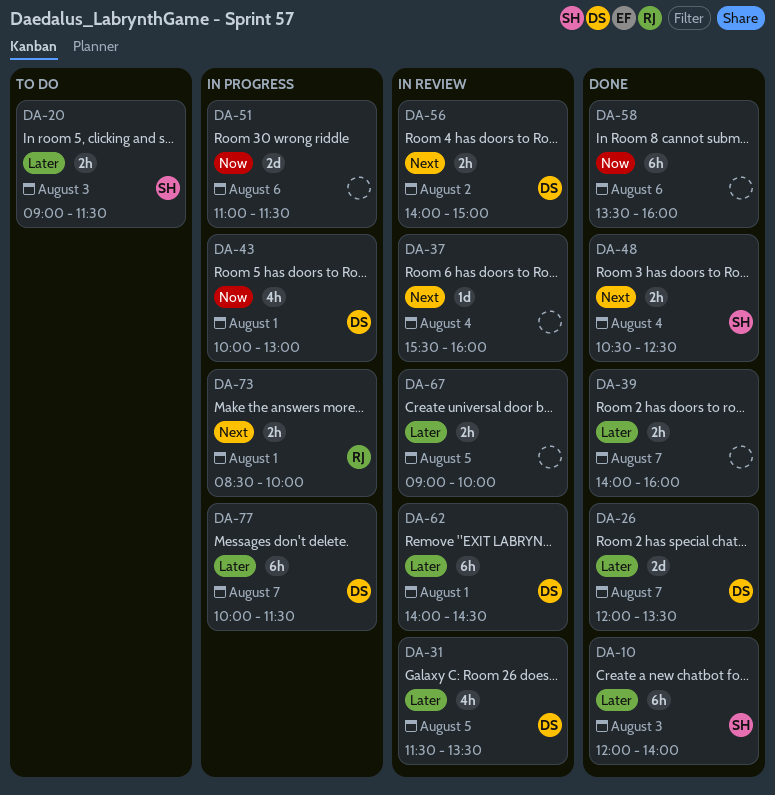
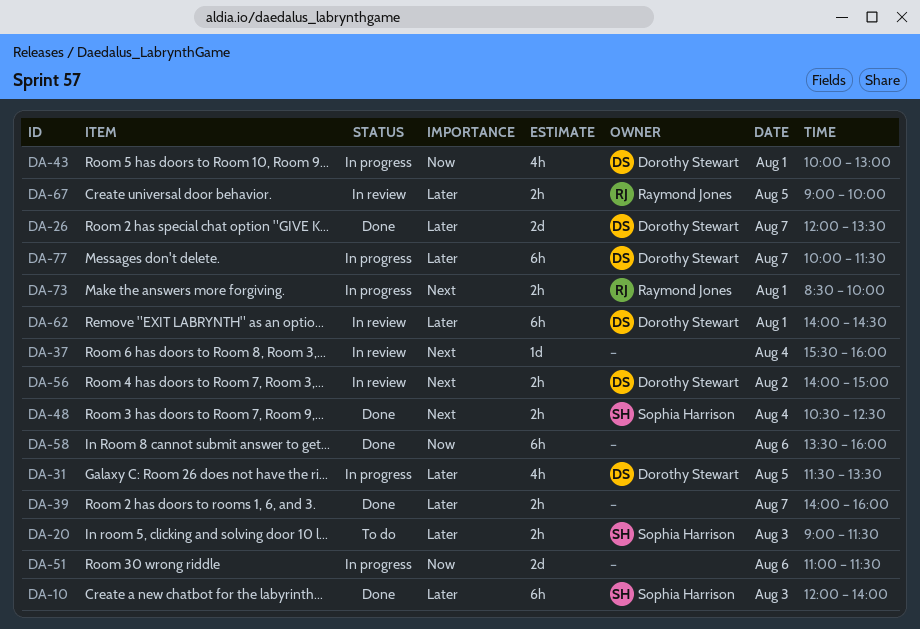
DA-31, status: In review -> In progress
DA-67, owner: none -> Raymond Jones

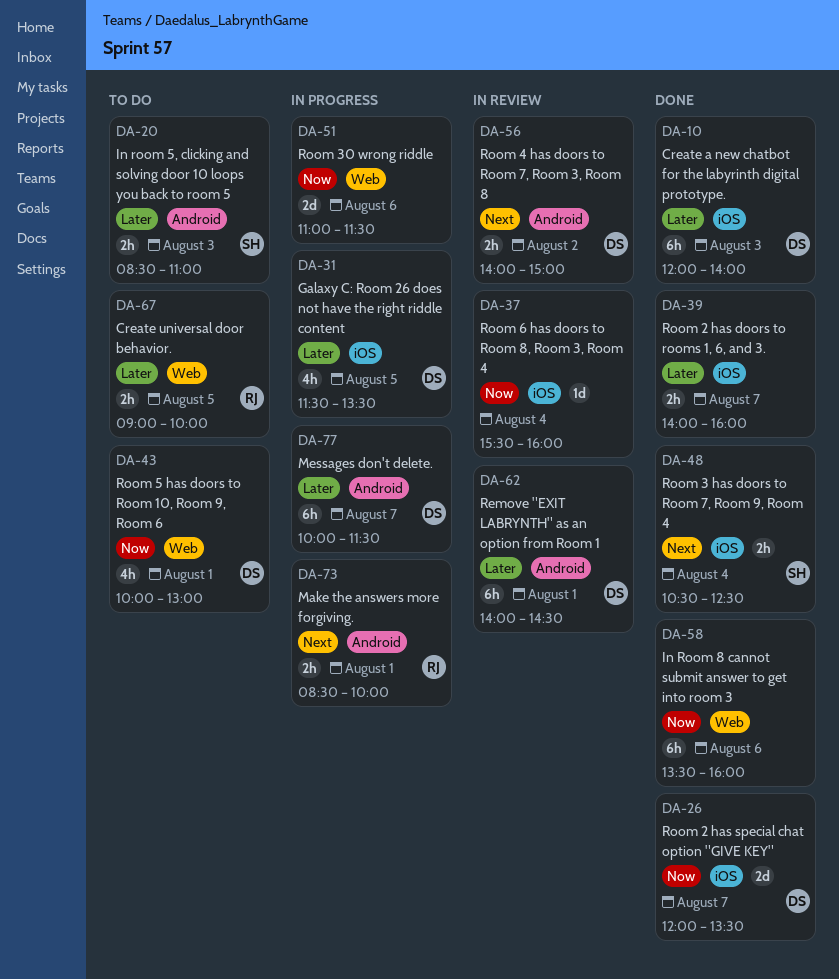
DA-10, owner: Sophia Harrison -> Dorothy Stewart
DA-20, begins: 09:00 -> 08:30
DA-20, ends: 11:30 -> 11:00
DA-26, priority: Later -> Now
DA-37, priority: Next -> Now
DA-43, status: In progress -> To do
DA-67, status: In review -> To do

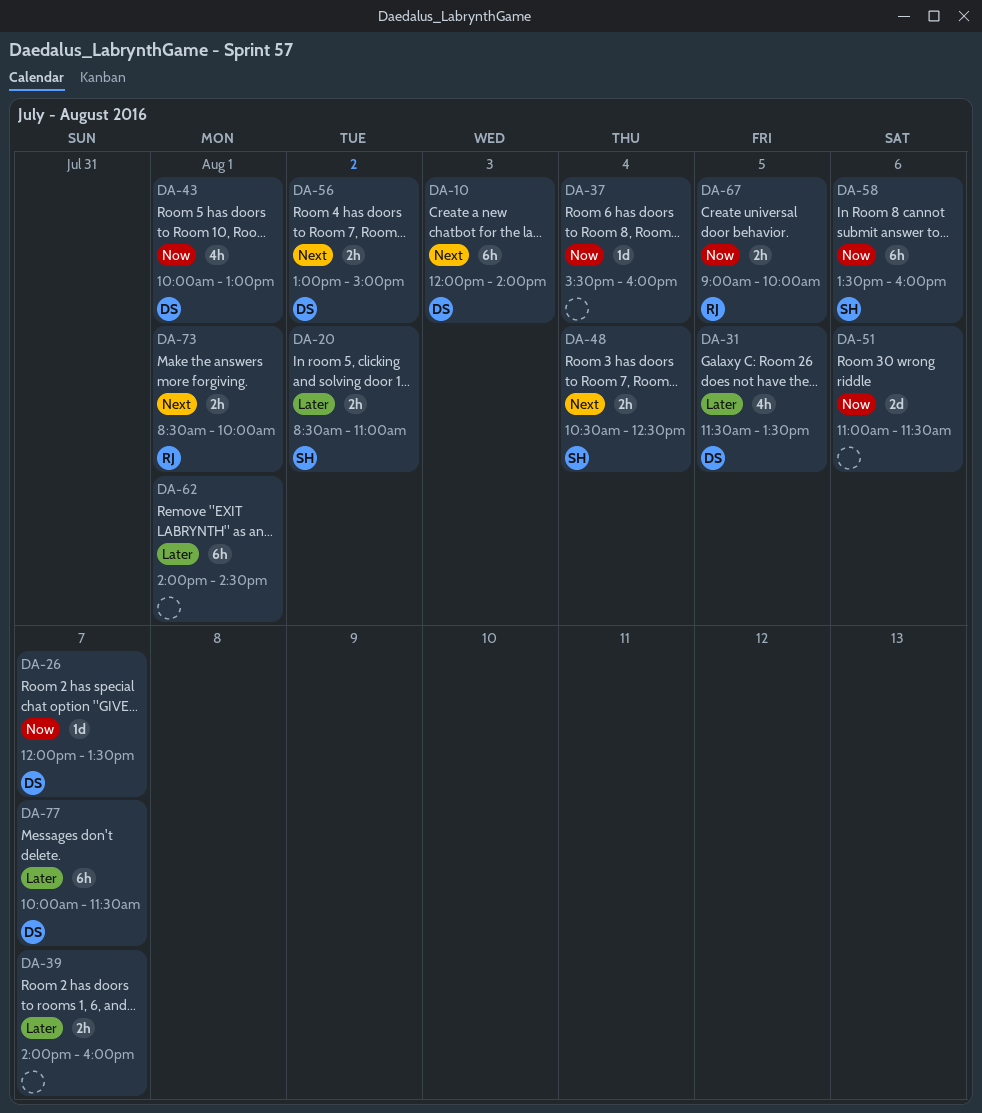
DA-10, priority: Later -> Next
DA-20, day: Aug 3 -> Aug 2
DA-26, estimate: 2d -> 1d
DA-56, begins: 14:00 -> 13:00
DA-58, owner: none -> SH
DA-62, owner: DS -> none
DA-67, priority: Later -> Now

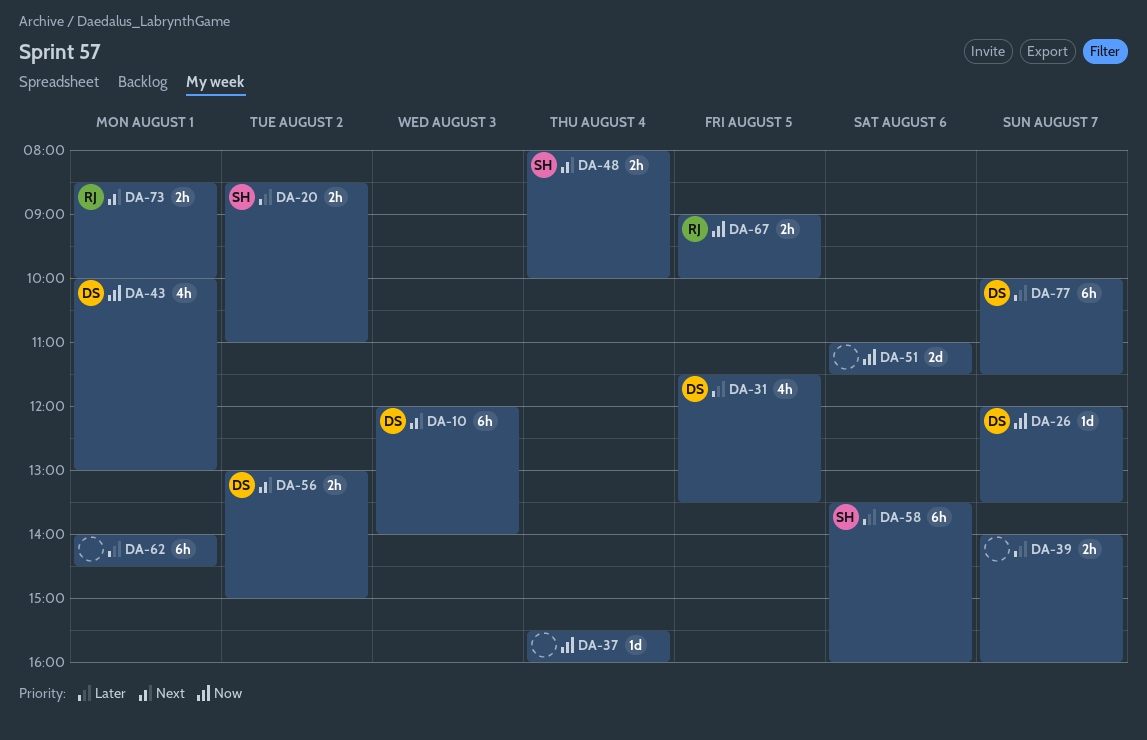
DA-48, begins: 10:30 -> 08:00
DA-48, ends: 12:30 -> 10:00
DA-58, priority: Now -> Later

